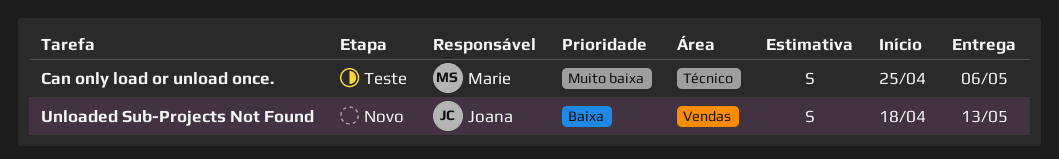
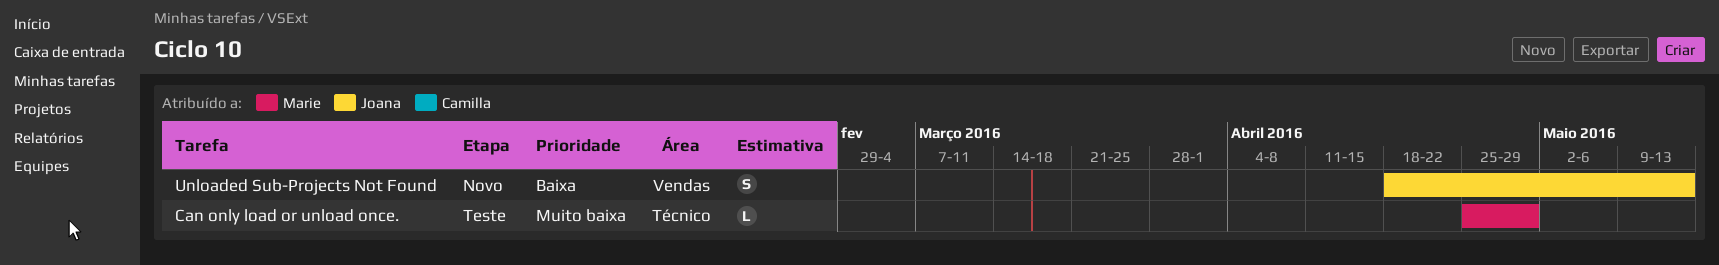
Can only load or unload once., estimate: S -> L
Can only load or unload once., due: May 6 -> Apr 29

